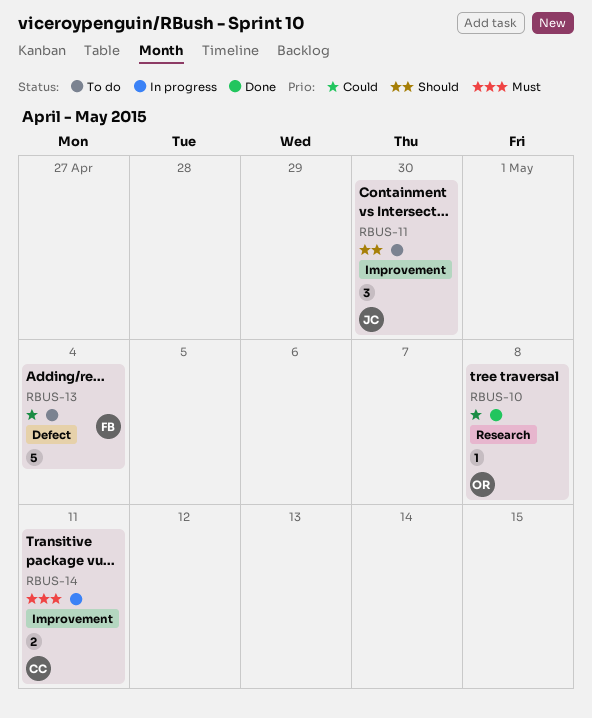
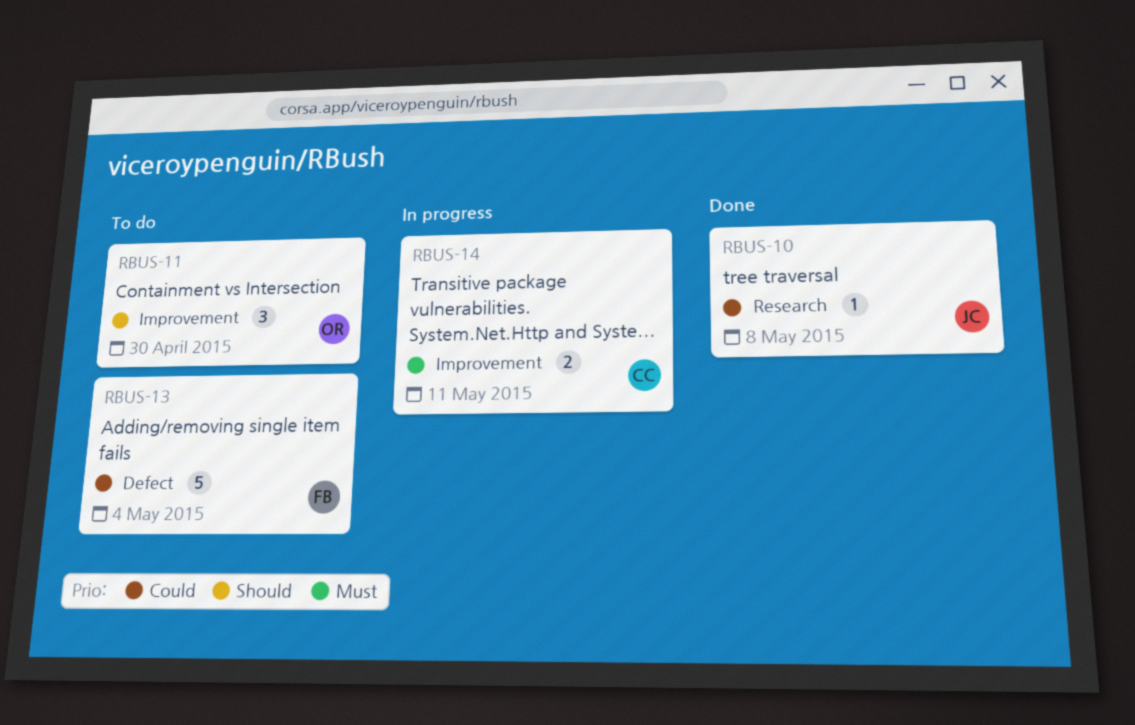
RBUS-10, owner: OR -> JC
RBUS-11, owner: JC -> OR

